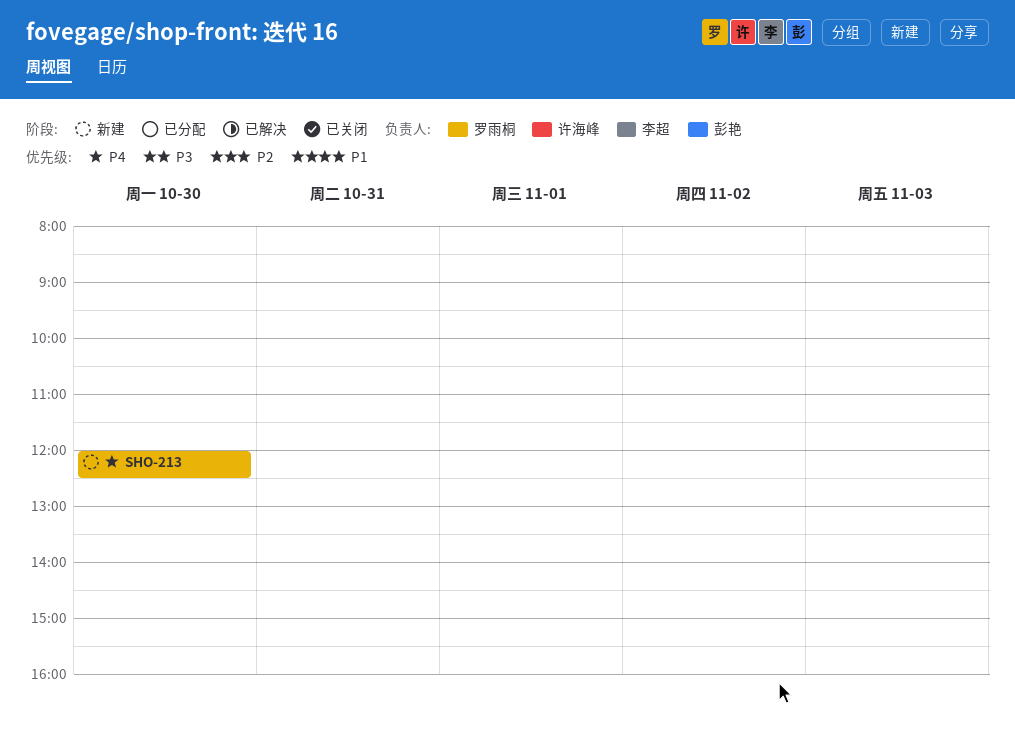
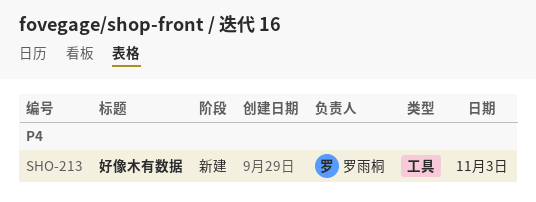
SHO-213, day: Oct 30 -> Nov 3

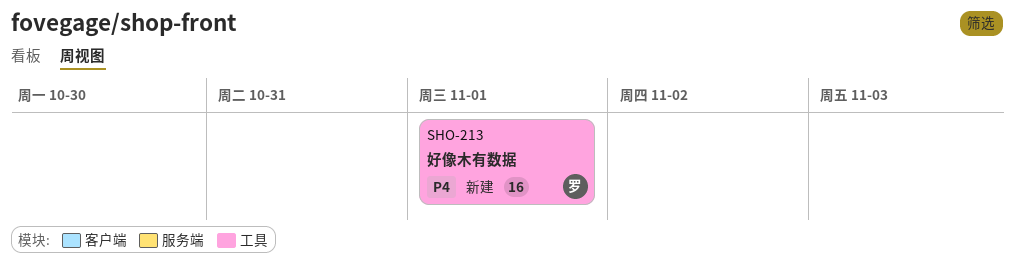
SHO-213, day: Nov 3 -> Nov 1

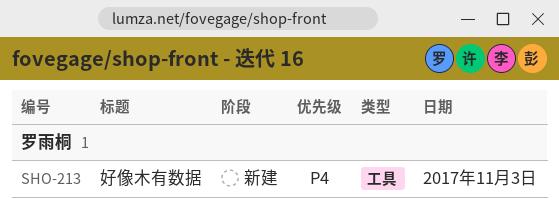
SHO-213, day: Nov 1 -> Nov 3

